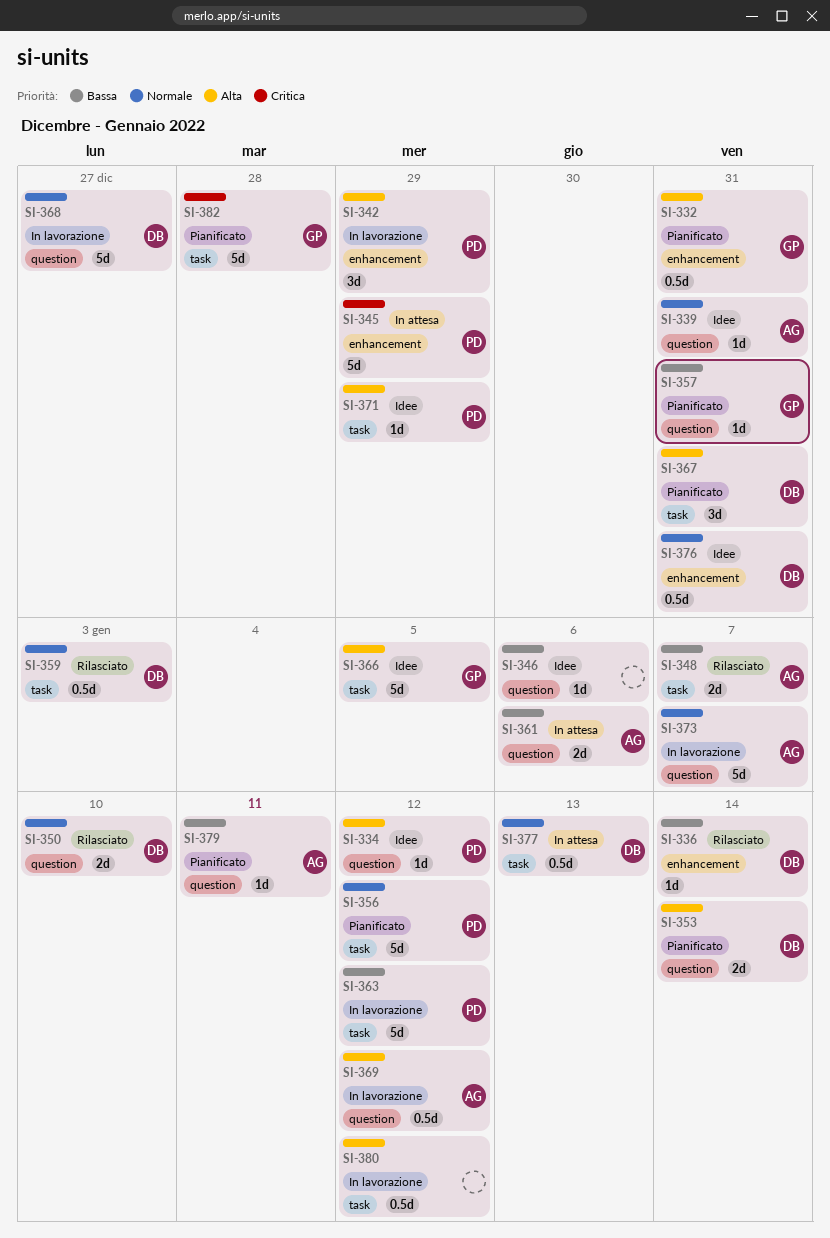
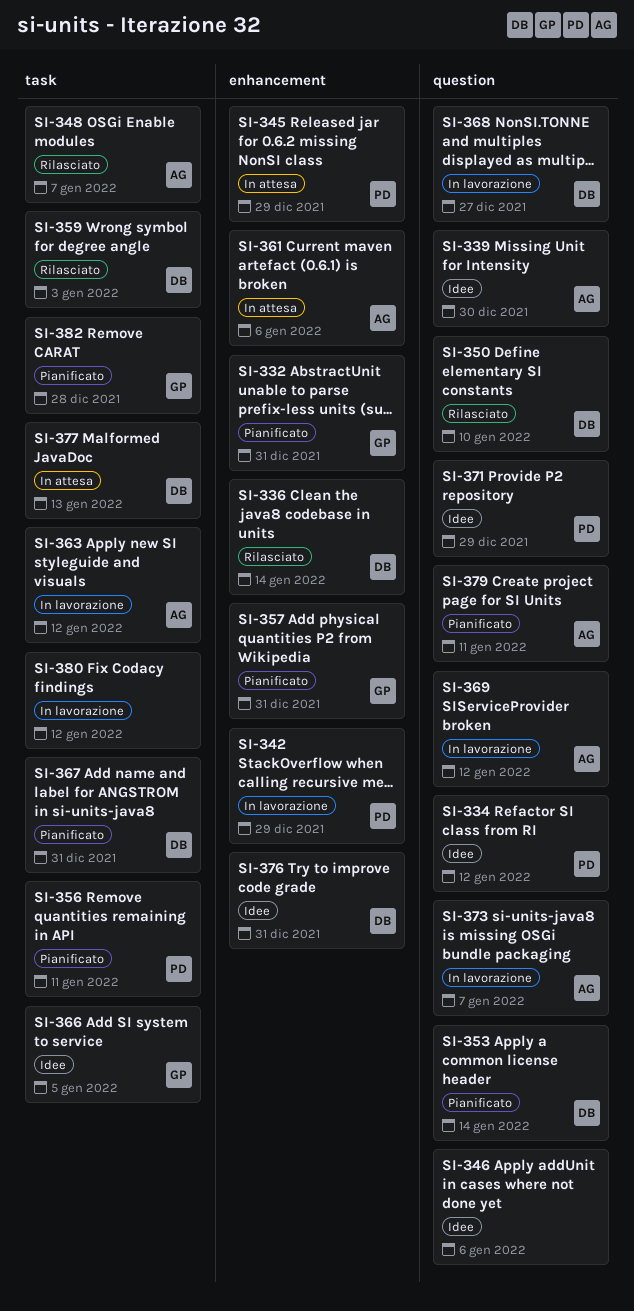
SI-339, due: Dec 31 -> Dec 30
SI-356, due: Jan 12 -> Jan 11
SI-357, label: question -> enhancement
SI-361, label: question -> enhancement
SI-363, owner: PD -> AG
SI-371, label: task -> question

